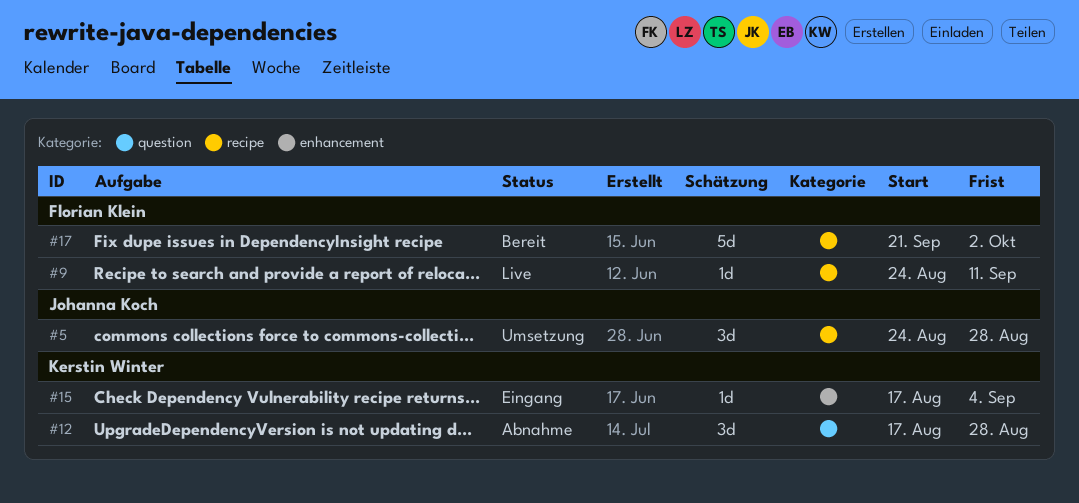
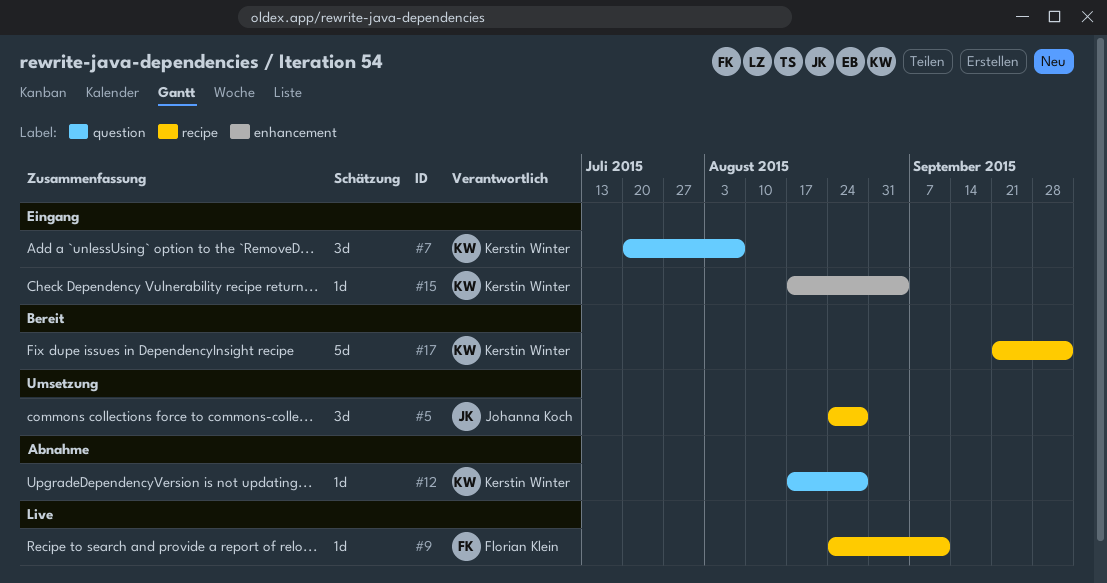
#7: none -> present
#12, estimate: 3d -> 1d
#17, owner: Florian Klein -> Kerstin Winter

